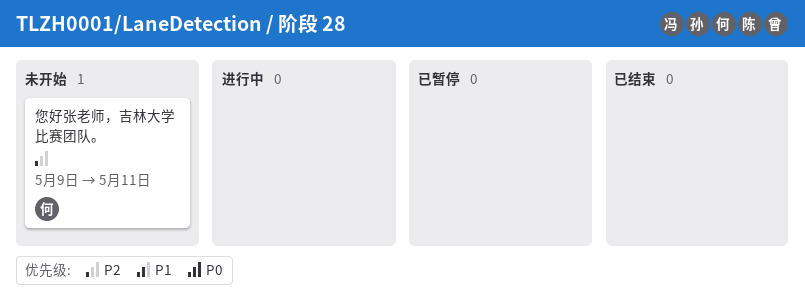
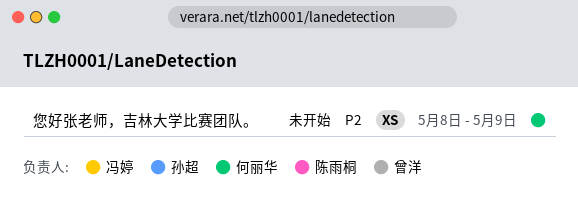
您好张老师，吉林大学比赛团队。, start: May 9 -> May 8
您好张老师，吉林大学比赛团队。, due: May 11 -> May 9

